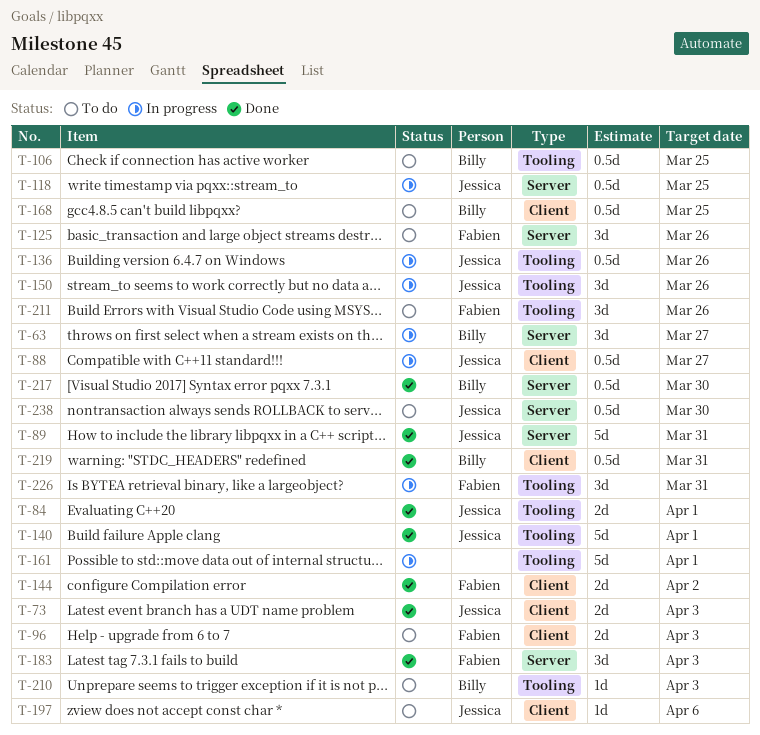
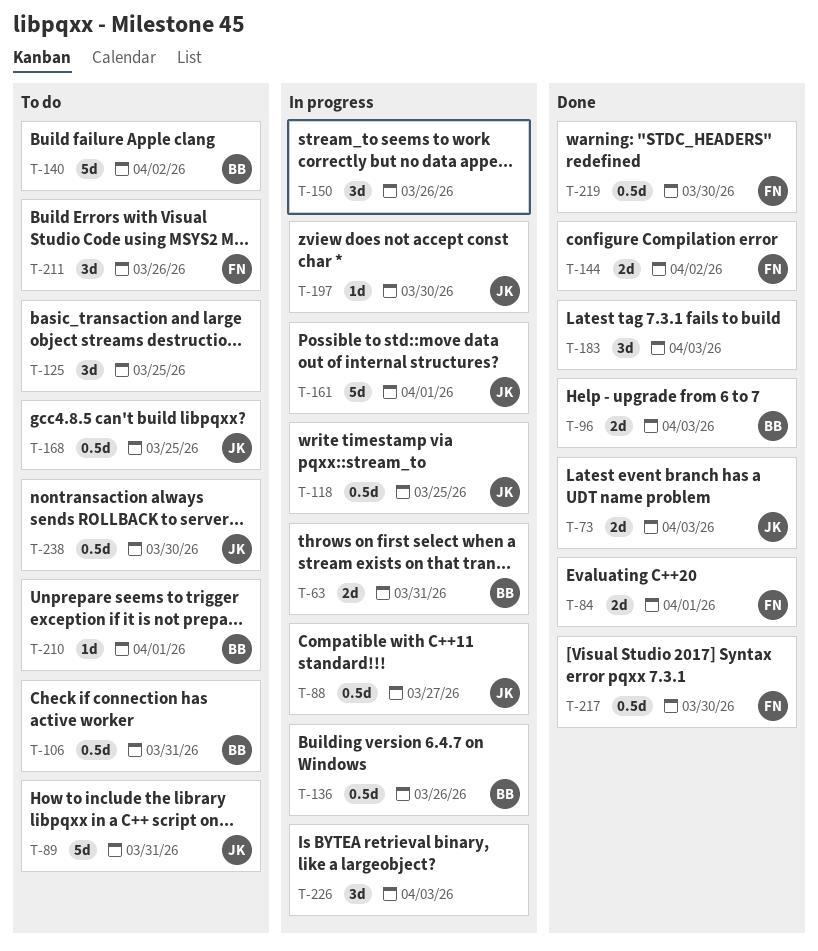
T-63, estimate: 3d -> 2d
T-63, due: Mar 27 -> Mar 31
T-84, owner: Jessica -> Fabien
T-89, status: Done -> To do
T-96, status: To do -> Done
T-96, owner: Fabien -> Billy
T-106, due: Mar 25 -> Mar 31
T-125, owner: Fabien -> none
T-125, due: Mar 26 -> Mar 25
T-136, owner: Jessica -> Billy
T-140, status: Done -> To do
T-140, owner: Jessica -> Billy
T-140, due: Apr 1 -> Apr 2
T-150, owner: Jessica -> none
T-161, owner: none -> Jessica
T-168, owner: Billy -> Jessica
T-183, owner: Fabien -> none
T-197, status: To do -> In progress
T-197, due: Apr 6 -> Mar 30
T-210, due: Apr 3 -> Apr 1
T-217, owner: Billy -> Fabien
T-219, owner: Billy -> Fabien
T-219, due: Mar 31 -> Mar 30
T-226, owner: Fabien -> none
T-226, due: Mar 31 -> Apr 3

